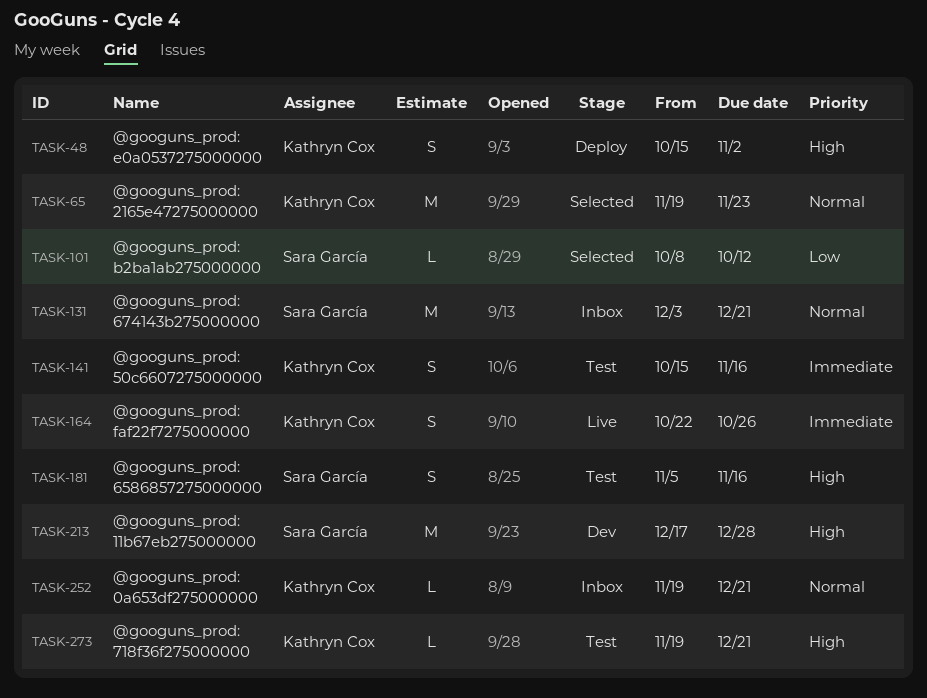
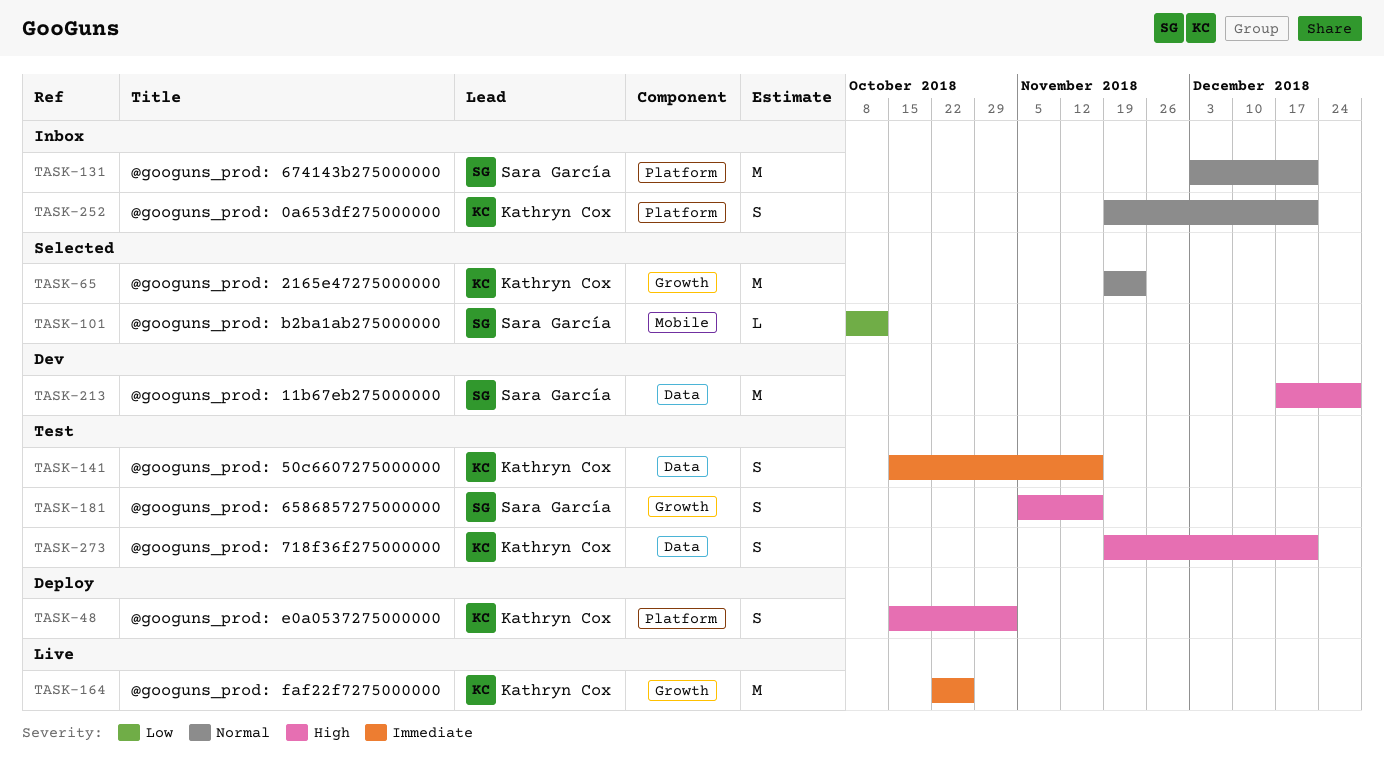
TASK-164, estimate: S -> M
TASK-252, estimate: L -> S
TASK-273, estimate: L -> S

